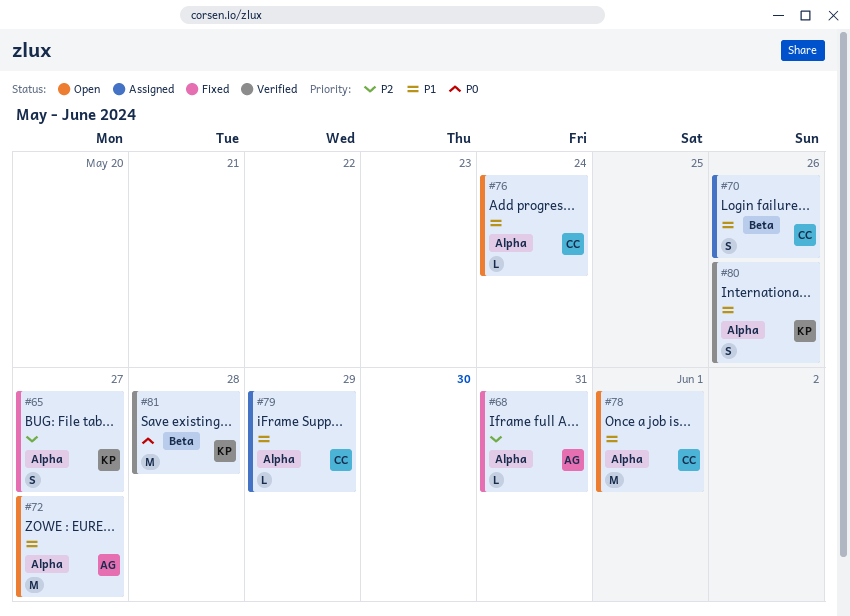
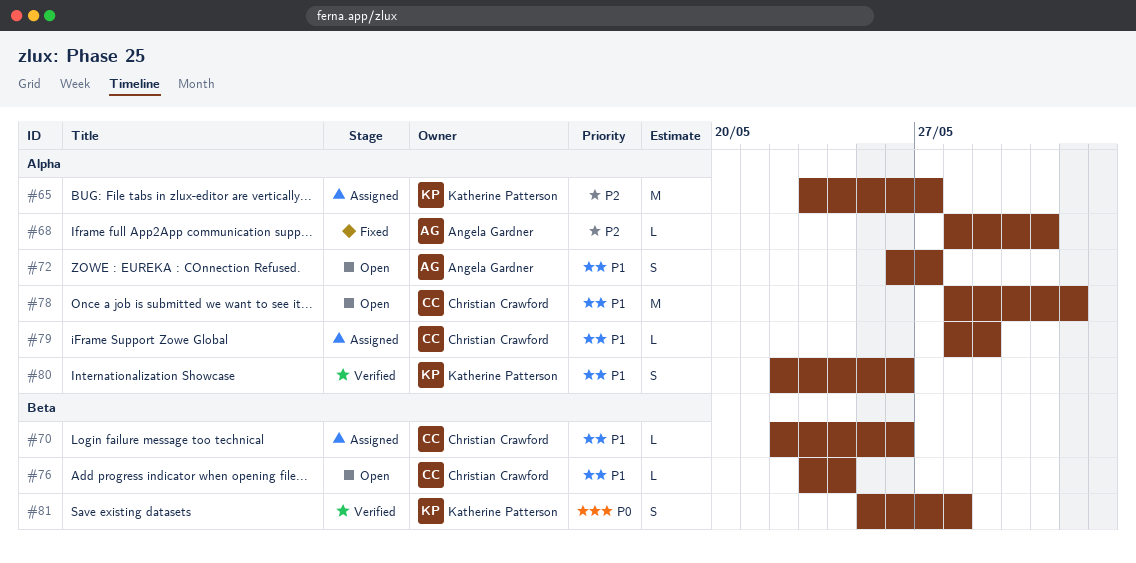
#65, status: Fixed -> Assigned
#65, estimate: S -> M
#70, estimate: S -> L
#72, estimate: M -> S
#76, label: Alpha -> Beta
#81, estimate: M -> S

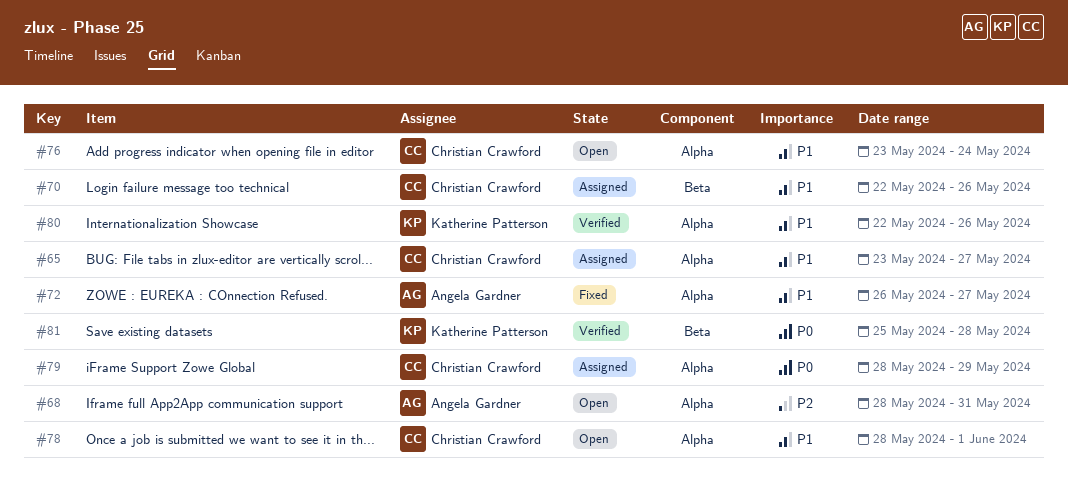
#65, owner: Katherine Patterson -> Christian Crawford
#65, priority: P2 -> P1
#68, status: Fixed -> Open
#72, status: Open -> Fixed
#76, label: Beta -> Alpha
#79, priority: P1 -> P0

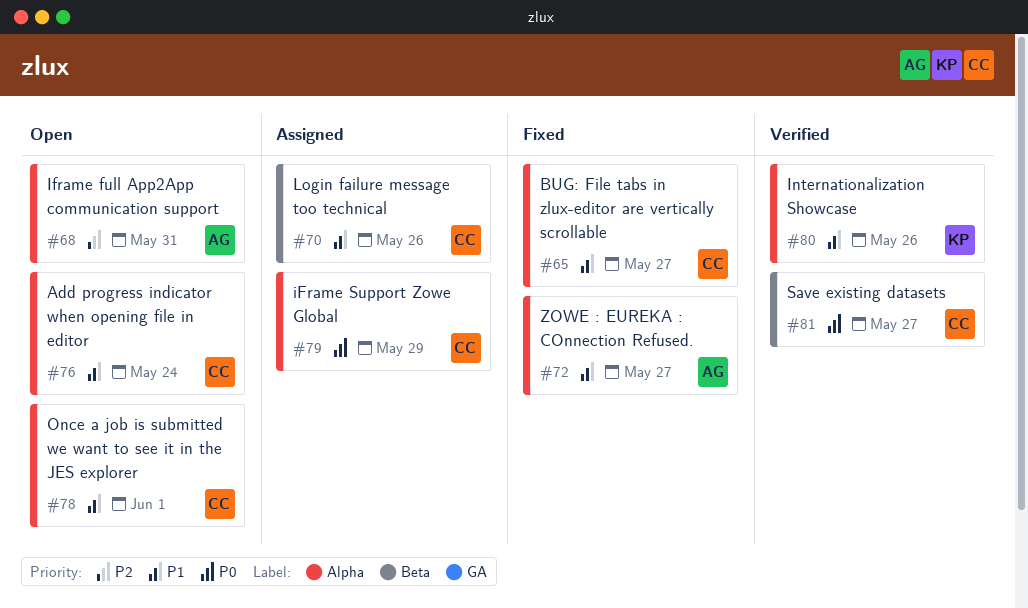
#65, status: Assigned -> Fixed
#81, owner: Katherine Patterson -> Christian Crawford
#81, due: May 28 -> May 27

